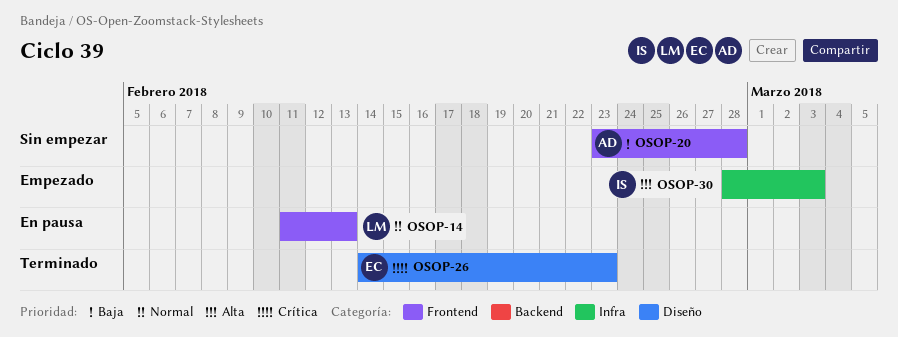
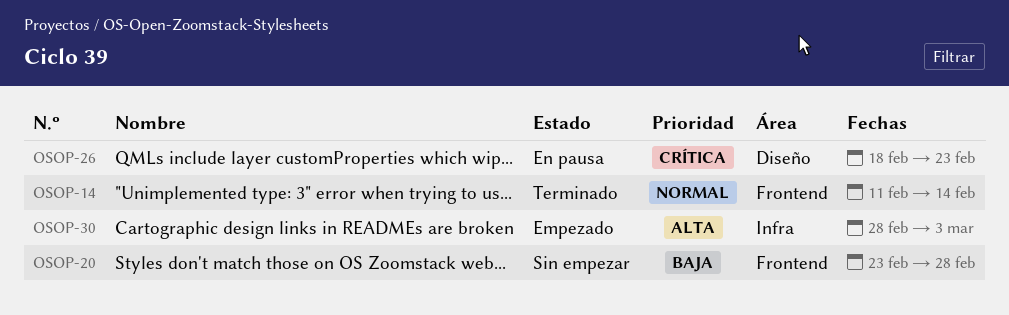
OSOP-14, status: En pausa -> Terminado
OSOP-14, due: Feb 13 -> Feb 14
OSOP-26, status: Terminado -> En pausa
OSOP-26, start: Feb 14 -> Feb 18

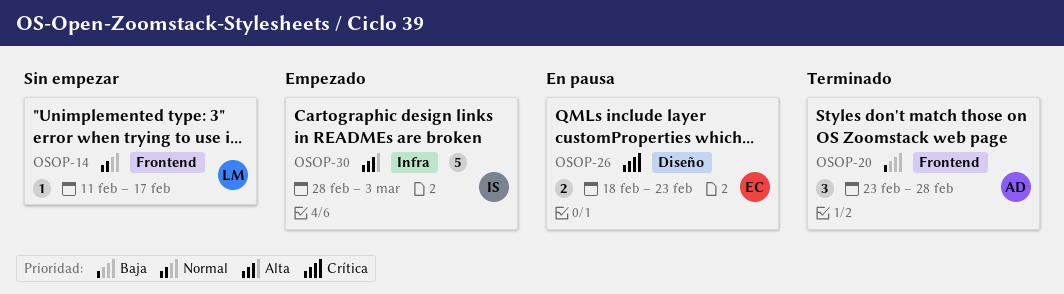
OSOP-14, status: Terminado -> Sin empezar
OSOP-14, due: Feb 14 -> Feb 17
OSOP-20, status: Sin empezar -> Terminado

